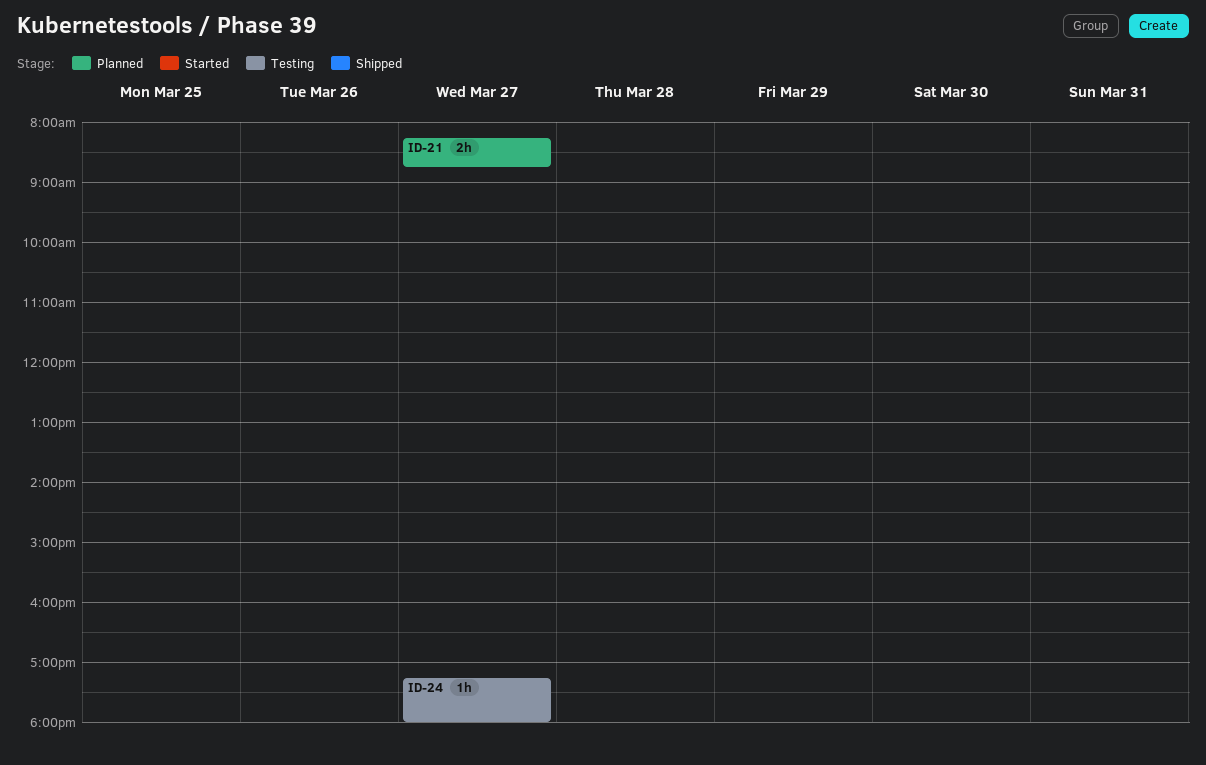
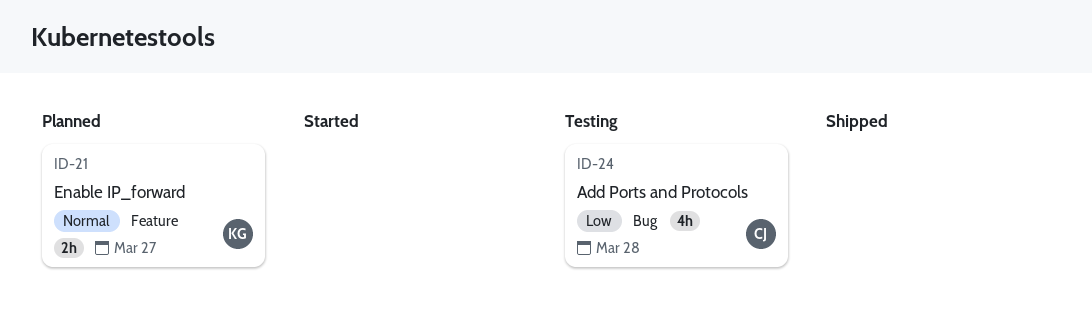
ID-24, estimate: 1h -> 4h
ID-24, day: Mar 27 -> Mar 28

